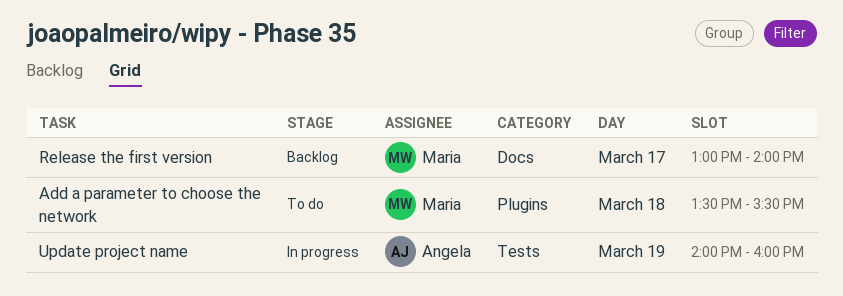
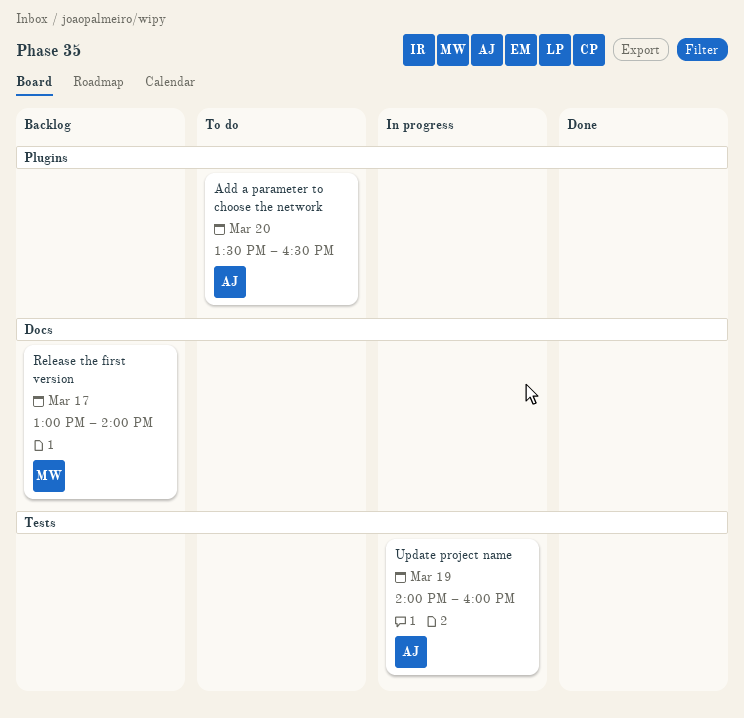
Add a parameter to choose the network, owner: Maria -> Angela
Add a parameter to choose the network, day: Mar 18 -> Mar 20
Add a parameter to choose the network, ends: 15:30 -> 16:30

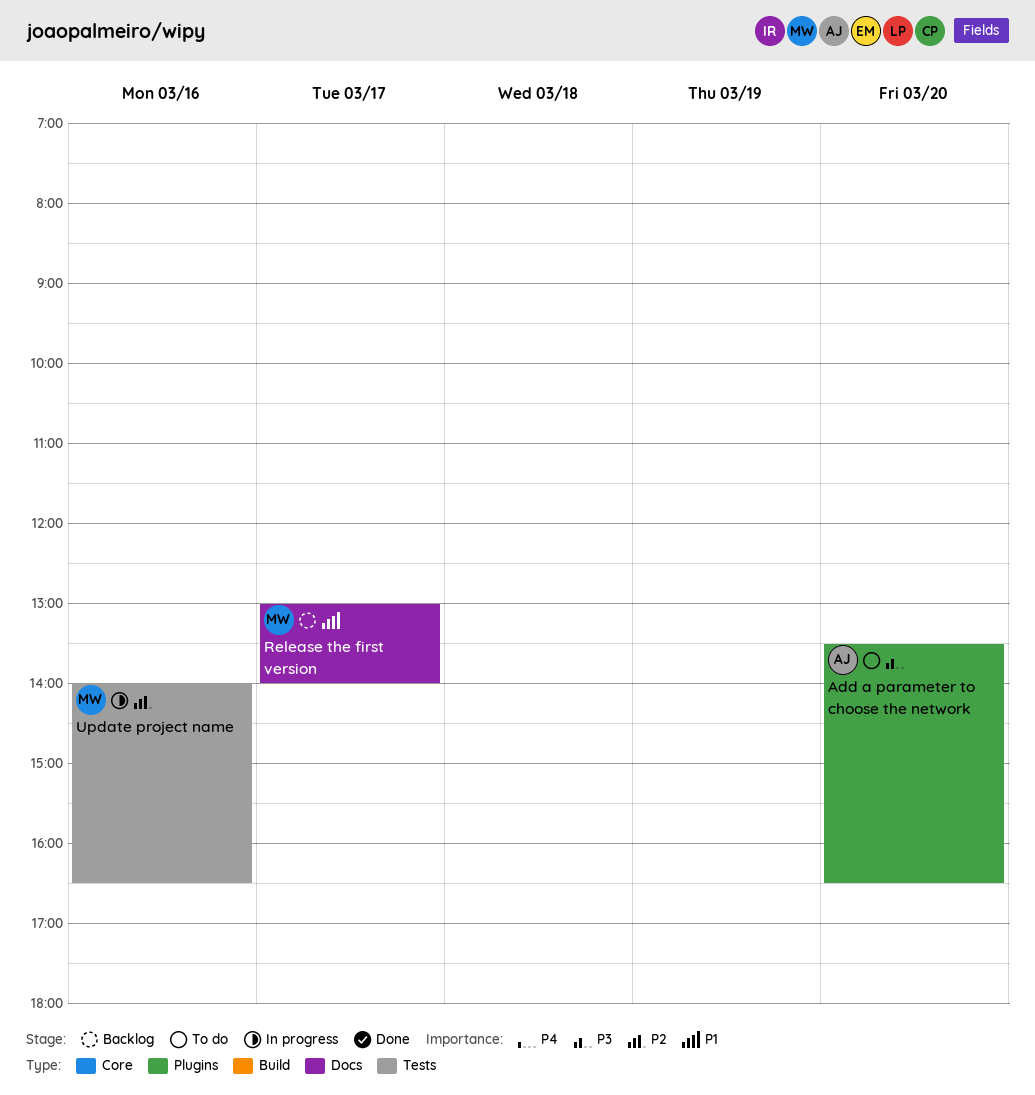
Update project name, owner: AJ -> MW
Update project name, day: Mar 19 -> Mar 16
Update project name, ends: 16:00 -> 16:30

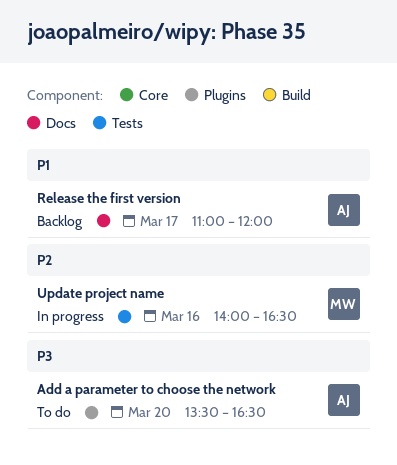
Release the first version, owner: MW -> AJ
Release the first version, begins: 13:00 -> 11:00
Release the first version, ends: 14:00 -> 12:00

